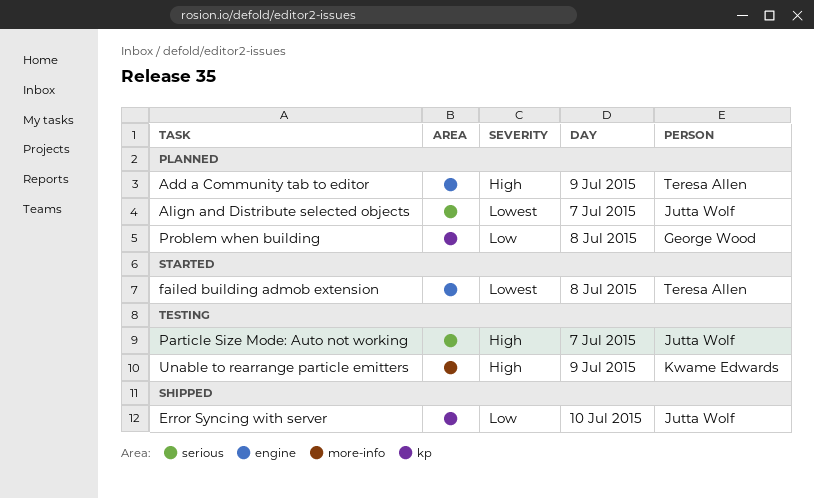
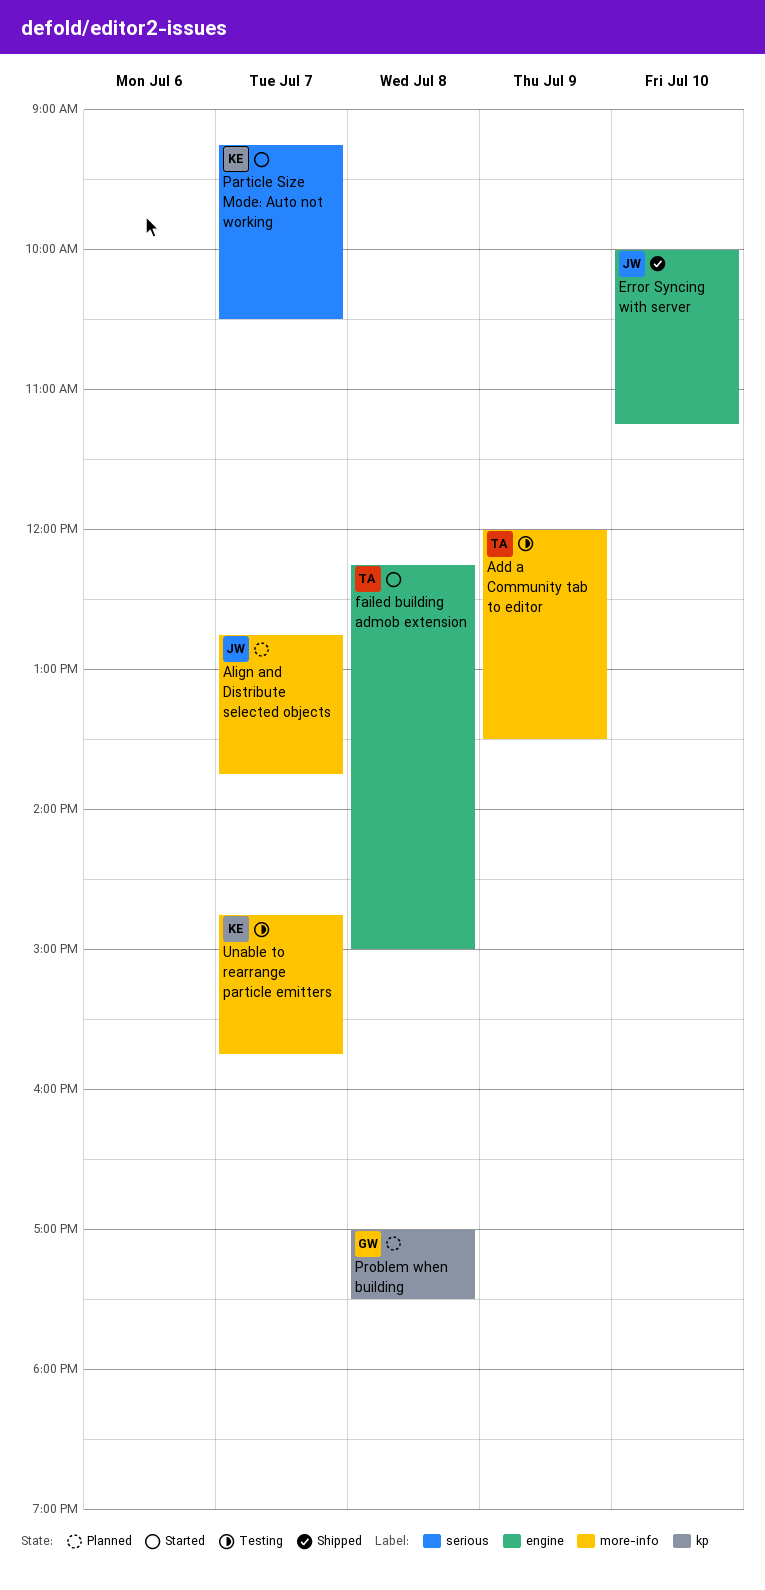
Add a Community tab to editor, status: Planned -> Testing
Add a Community tab to editor, label: engine -> more-info
Align and Distribute selected objects, label: serious -> more-info
Error Syncing with server, label: kp -> engine
Particle Size Mode: Auto not working, status: Testing -> Started
Particle Size Mode: Auto not working, owner: Jutta Wolf -> Kwame Edwards
Unable to rearrange particle emitters, day: Jul 9 -> Jul 7

